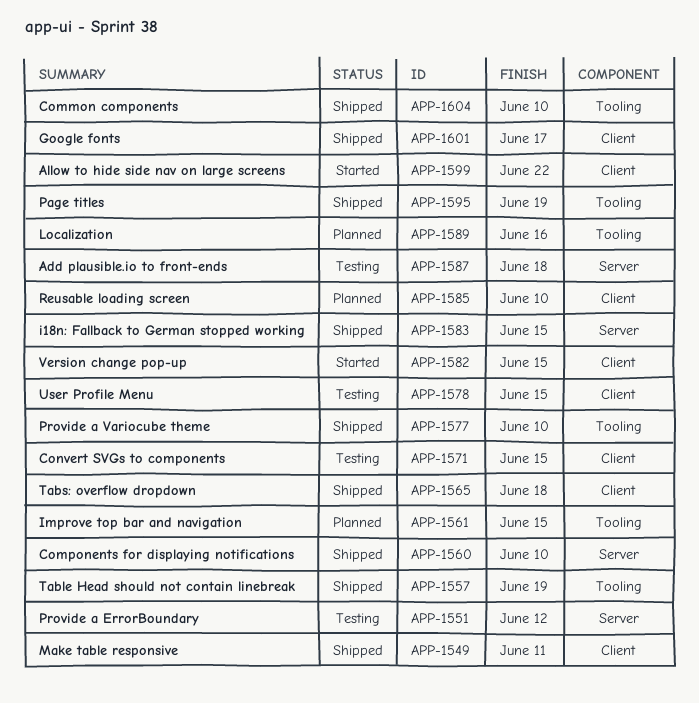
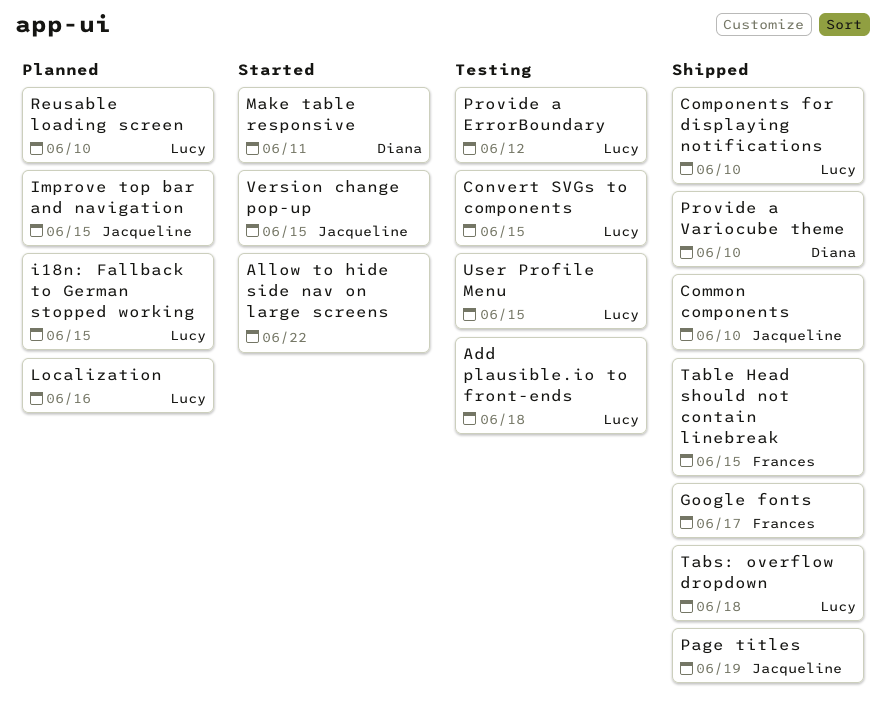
i18n: Fallback to German stopped working, status: Shipped -> Planned
Make table responsive, status: Shipped -> Started
Table Head should not contain linebreak, due: Jun 19 -> Jun 15

